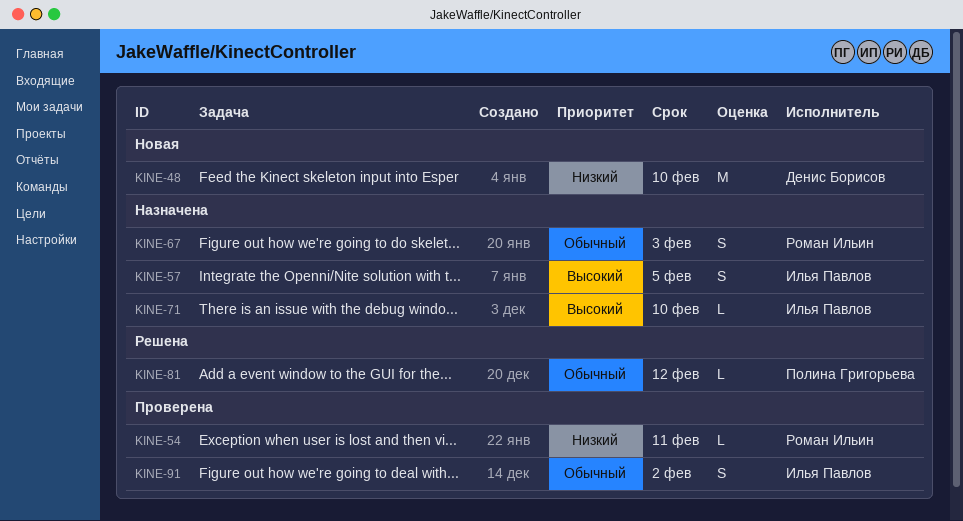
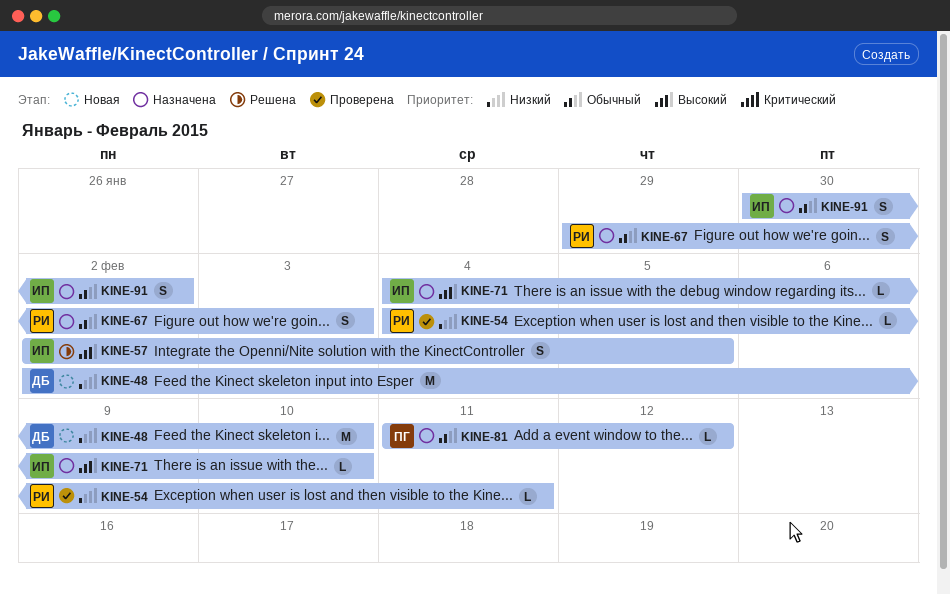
KINE-57, status: Назначена -> Решена
KINE-81, status: Решена -> Назначена
KINE-91, status: Проверена -> Назначена

